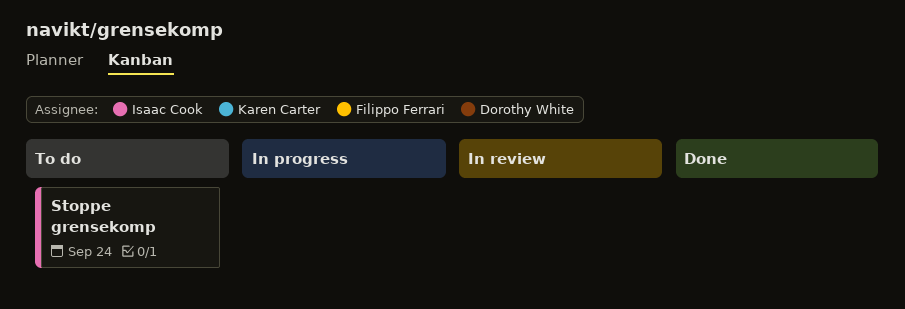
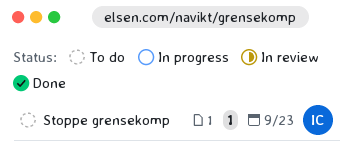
Stoppe grensekomp, due: Sep 24 -> Sep 23

